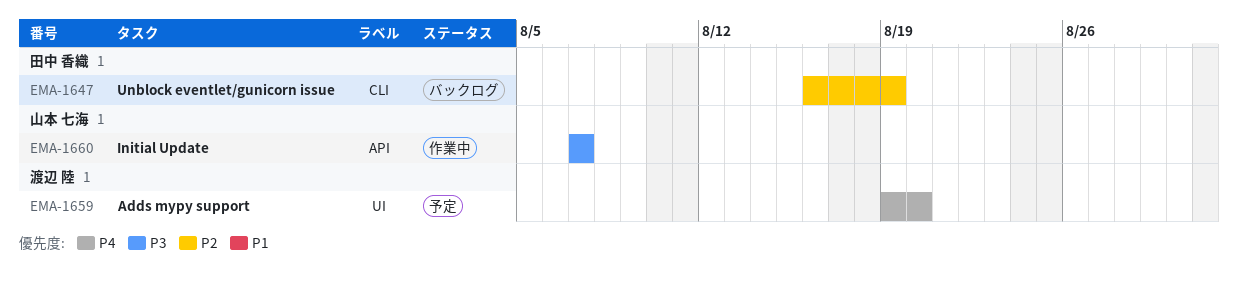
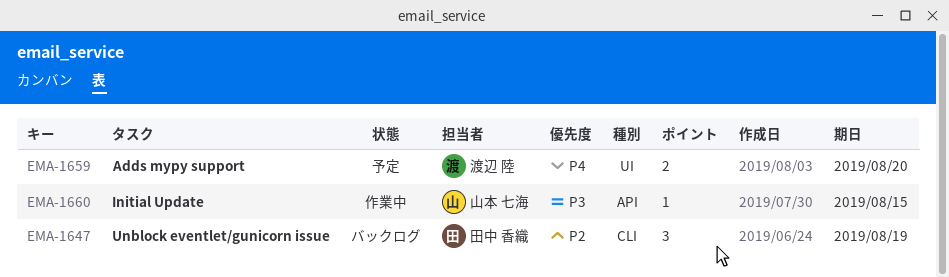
EMA-1660, due: Aug 7 -> Aug 15

